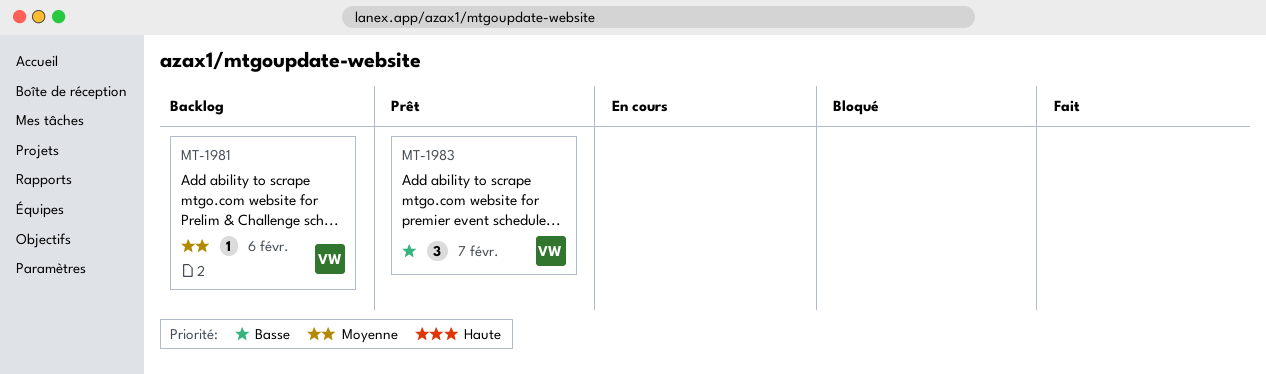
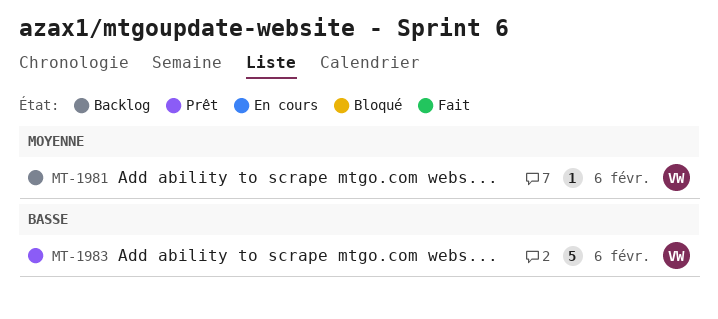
MT-1983, estimate: 3 -> 5
MT-1983, due: Feb 7 -> Feb 6

